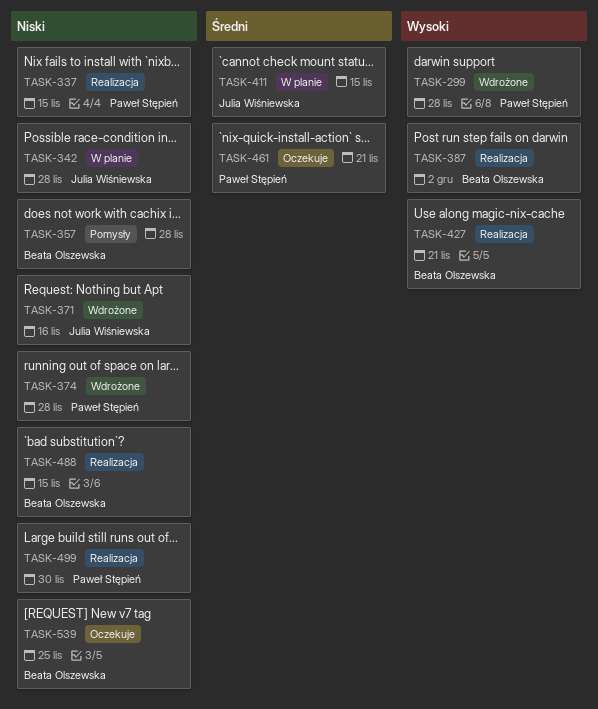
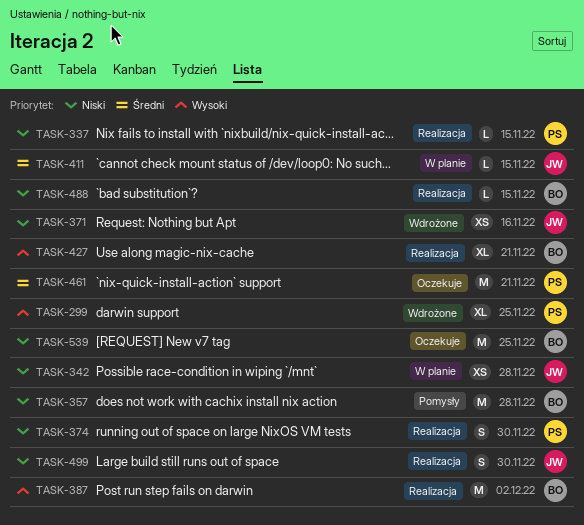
TASK-299, due: Nov 28 -> Nov 25
TASK-374, status: Wdrożone -> Realizacja
TASK-374, due: Nov 28 -> Nov 30
TASK-499, owner: Paweł Stępień -> Julia Wiśniewska

